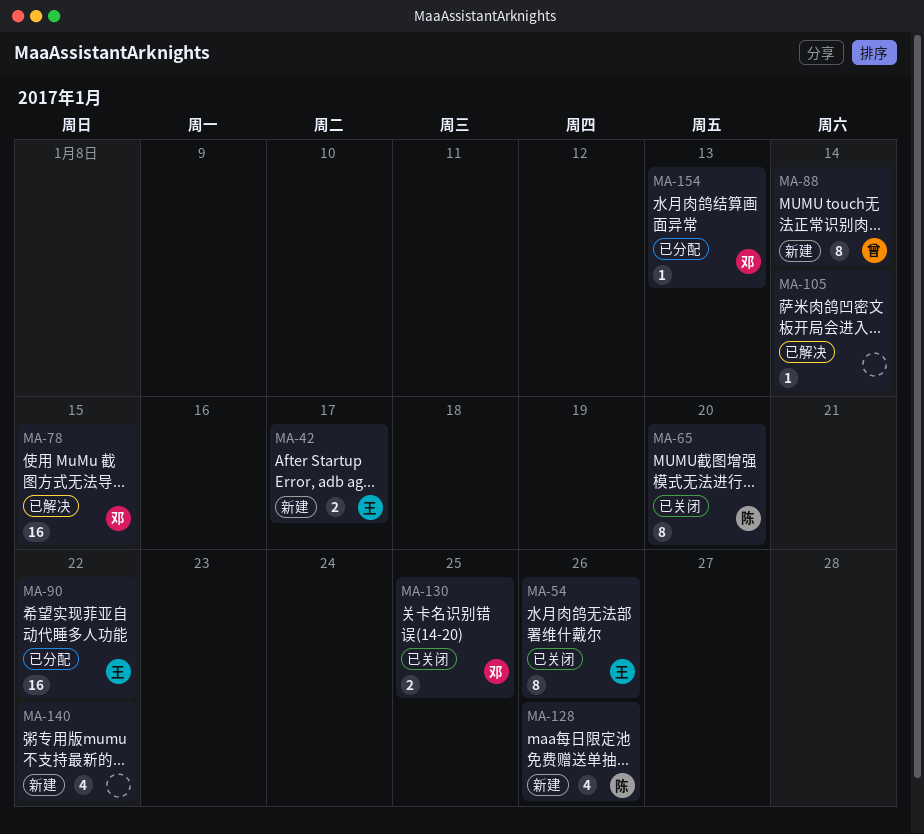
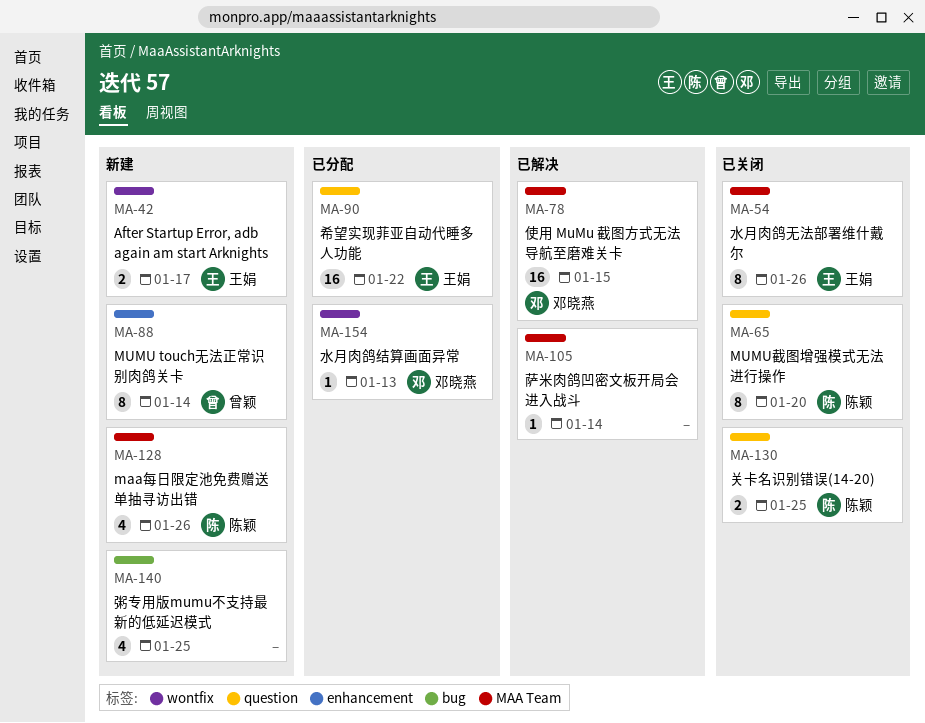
MA-130, owner: 邓晓燕 -> 陈颖
MA-140, due: Jan 22 -> Jan 25

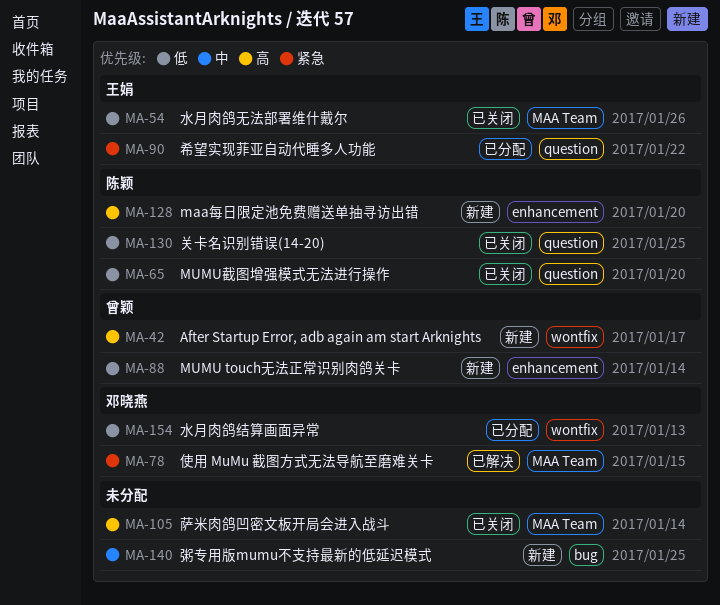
MA-42, owner: 王娟 -> 曾颖
MA-105, status: 已解决 -> 已关闭
MA-128, label: MAA Team -> enhancement
MA-128, due: Jan 26 -> Jan 20

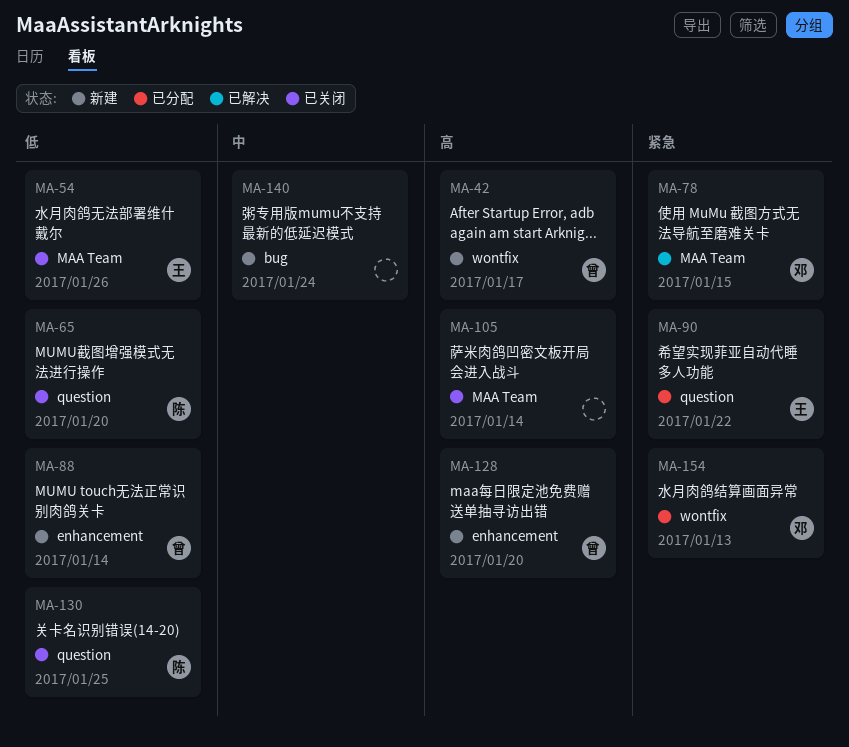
MA-128, owner: 陈颖 -> 曾颖
MA-140, due: Jan 25 -> Jan 24
MA-154, priority: 低 -> 紧急

